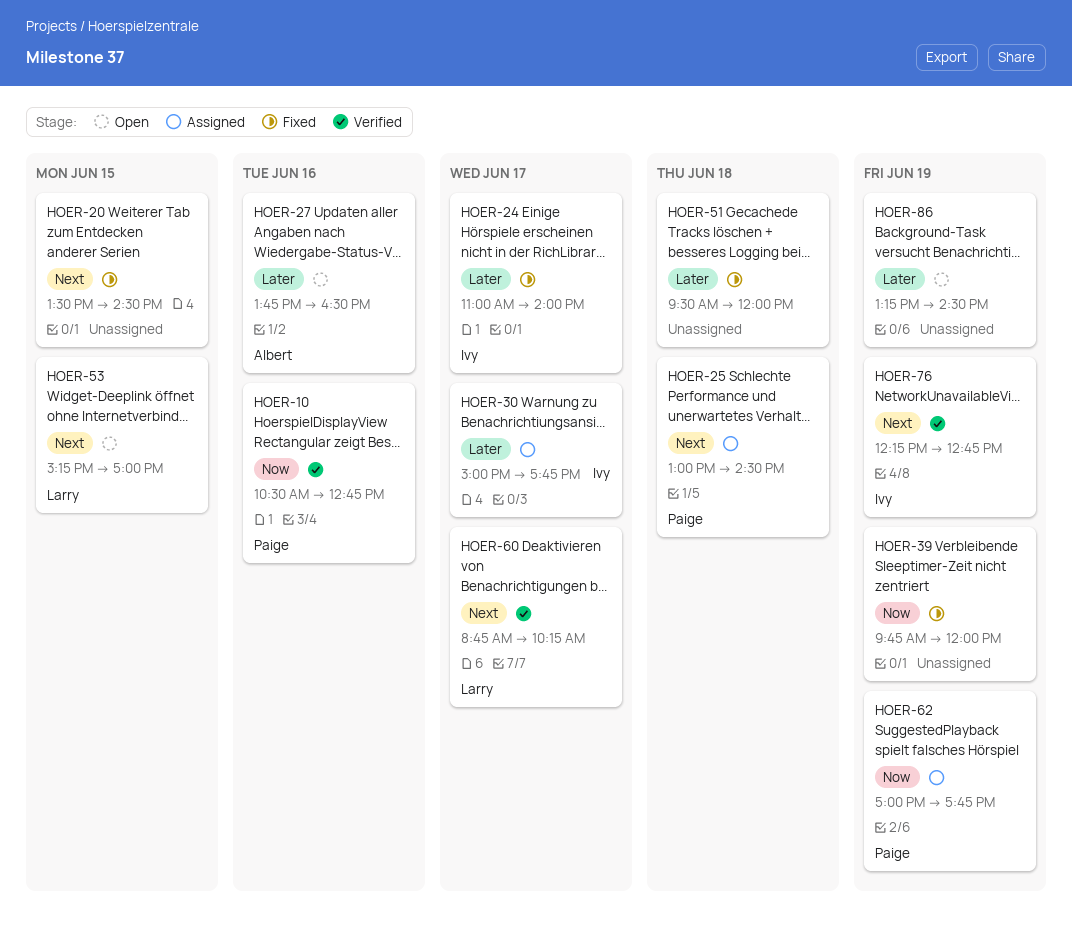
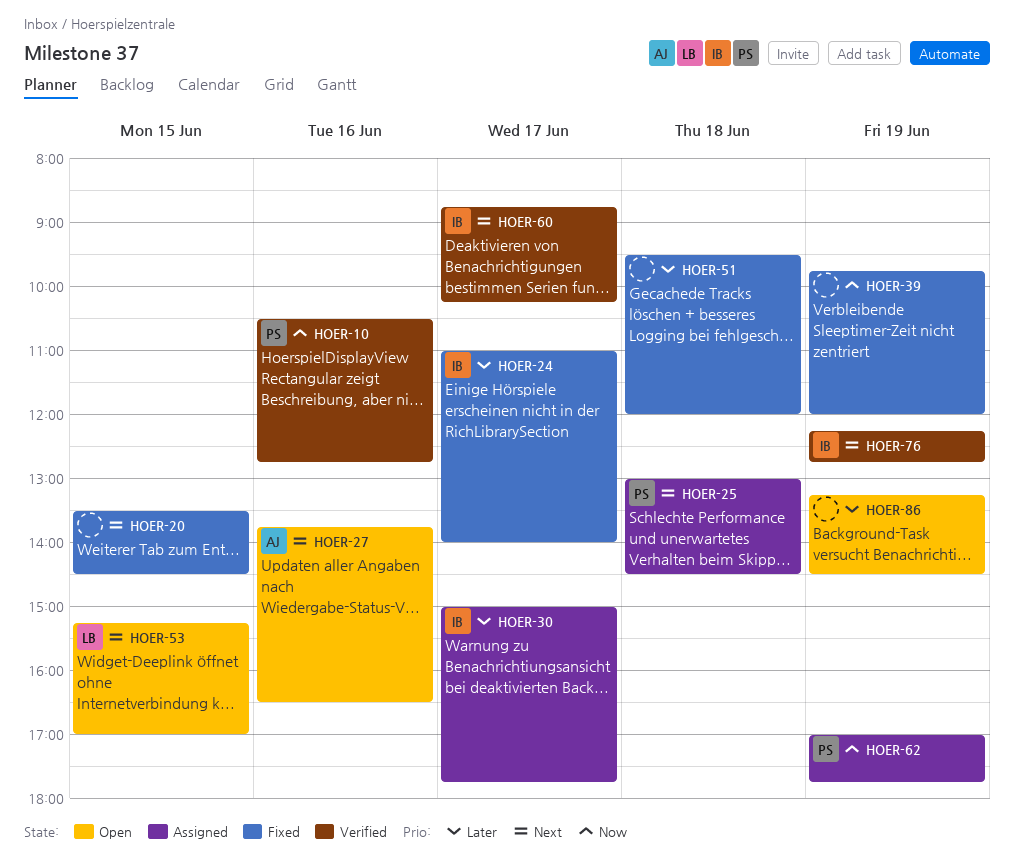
HOER-27, priority: Later -> Next
HOER-60, owner: Larry -> Ivy

